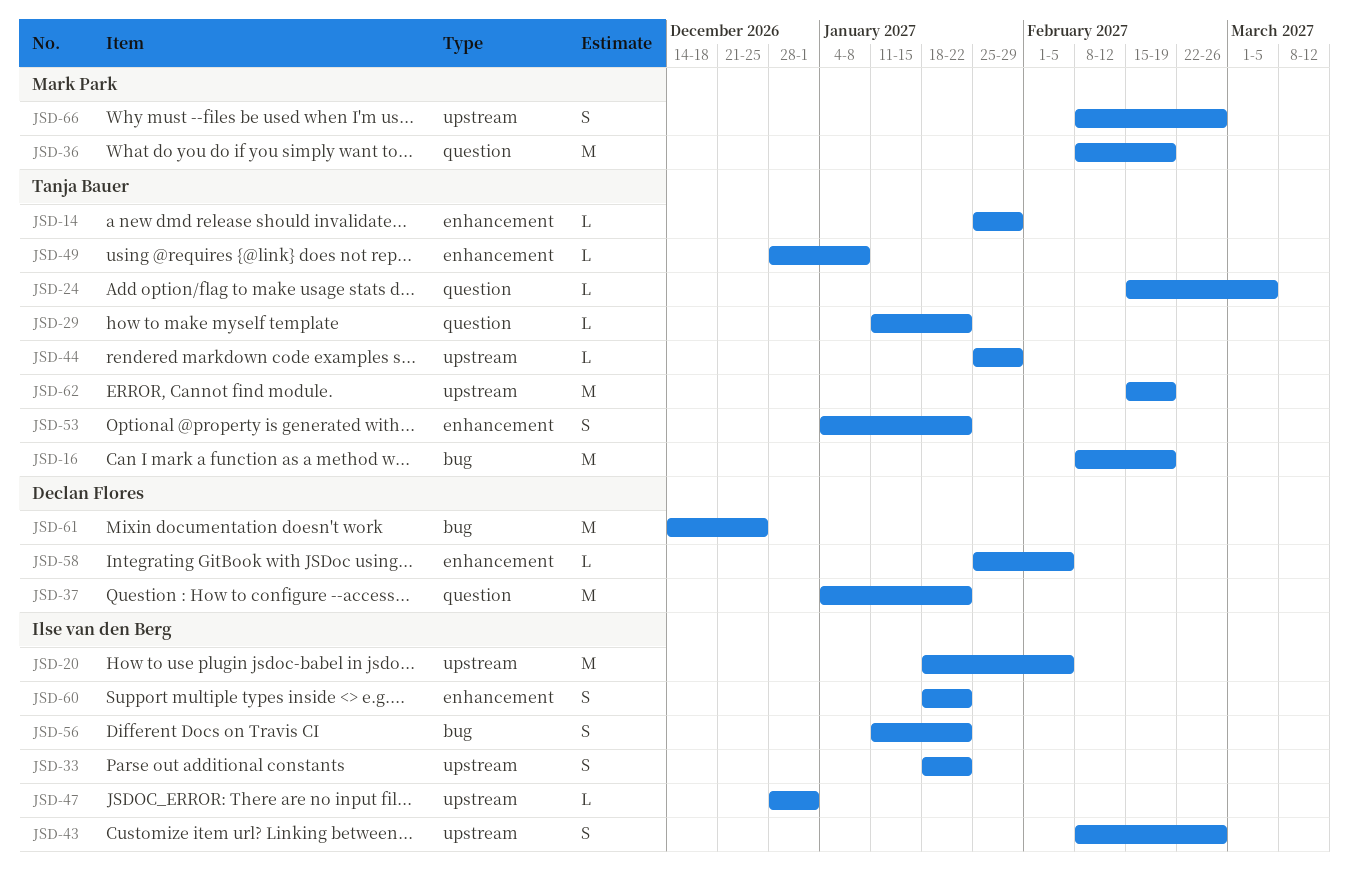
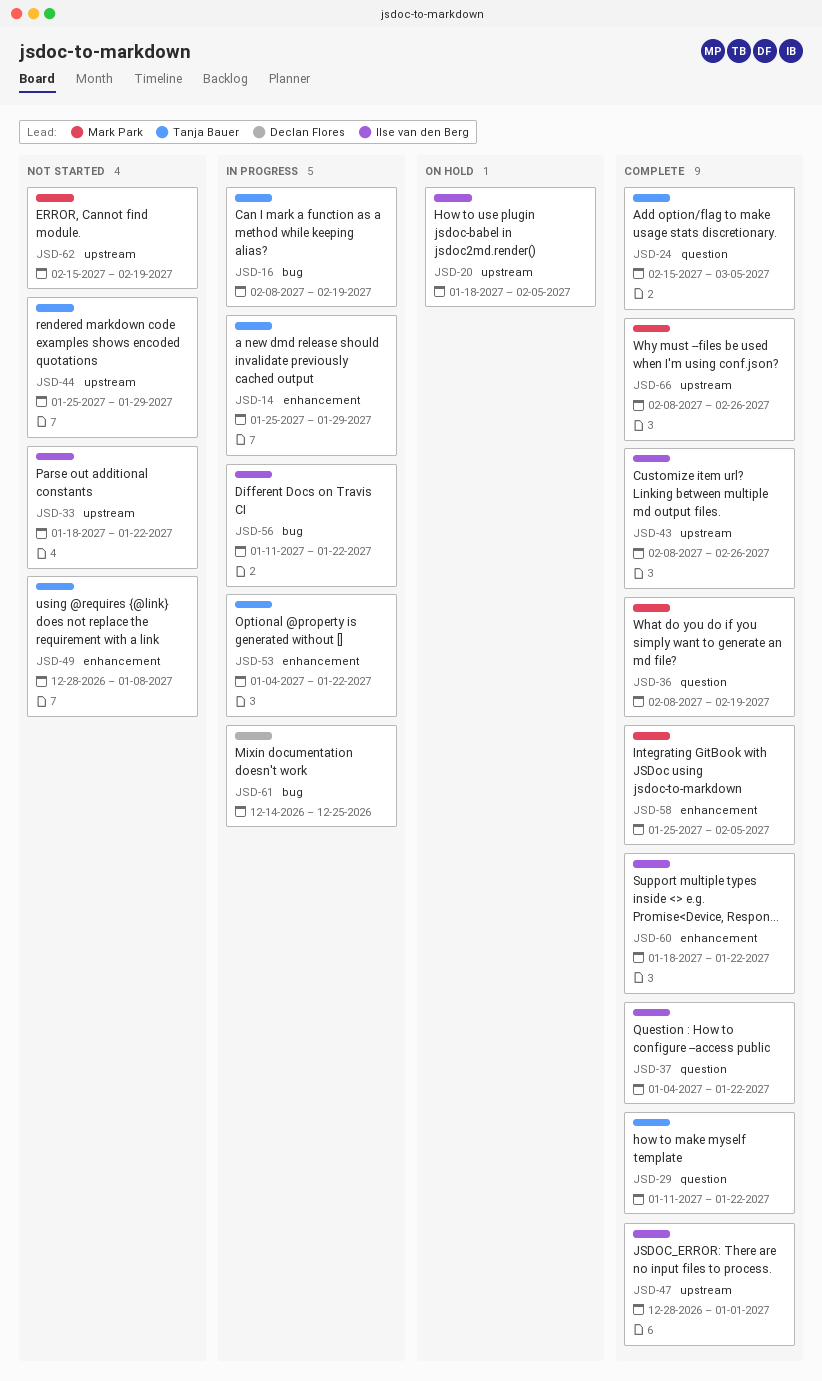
JSD-37, owner: Declan Flores -> Ilse van den Berg
JSD-58, owner: Declan Flores -> Mark Park
JSD-62, owner: Tanja Bauer -> Mark Park

